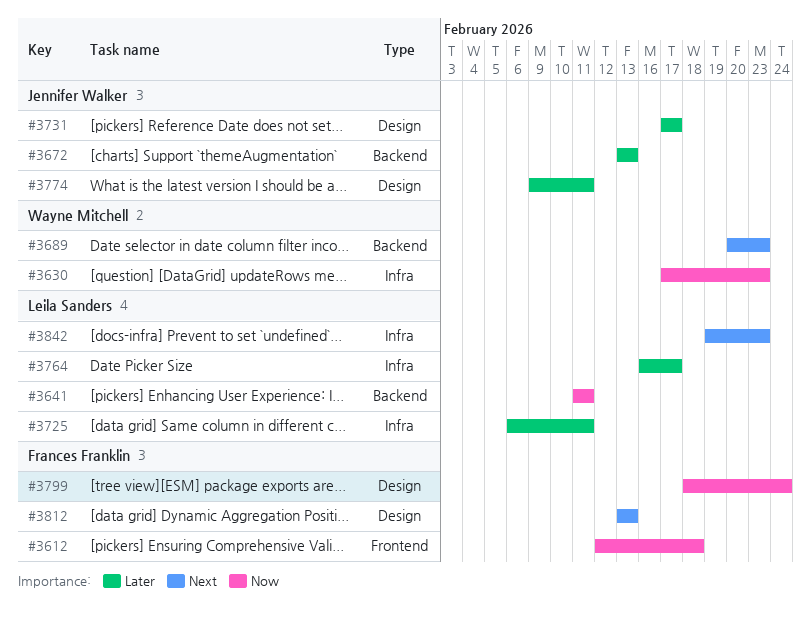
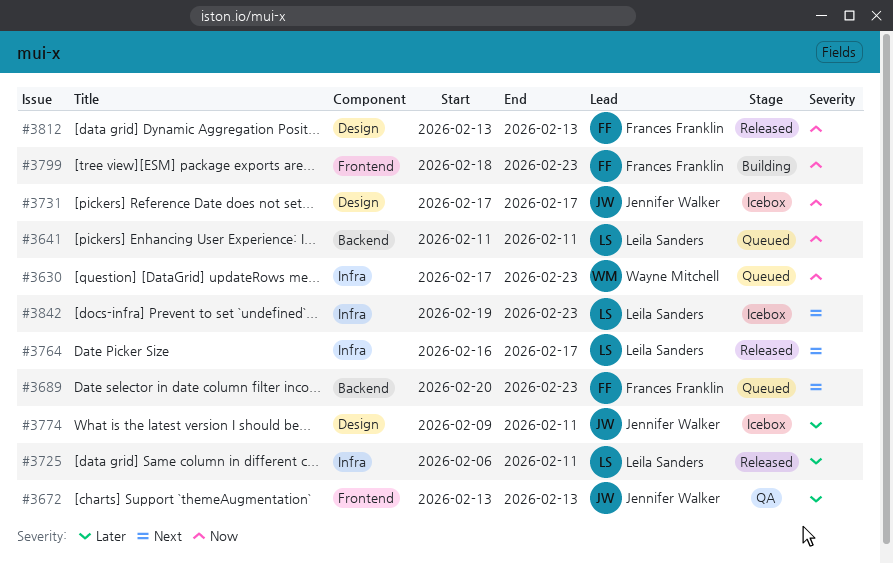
#3612: present -> none
#3672, label: Backend -> Frontend
#3689, owner: Wayne Mitchell -> Frances Franklin
#3731, priority: Later -> Now
#3764, priority: Later -> Next
#3799, label: Design -> Frontend
#3799, due: Feb 24 -> Feb 23
#3812, priority: Next -> Now

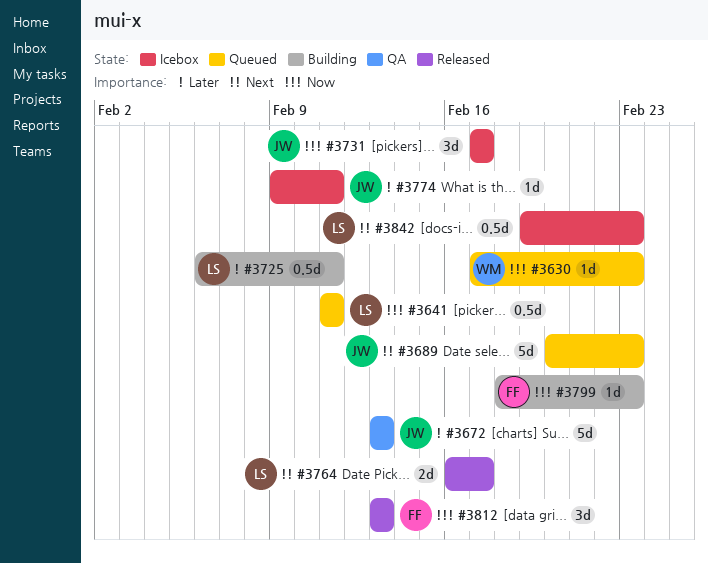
#3689, owner: Frances Franklin -> Jennifer Walker
#3725, status: Released -> Building

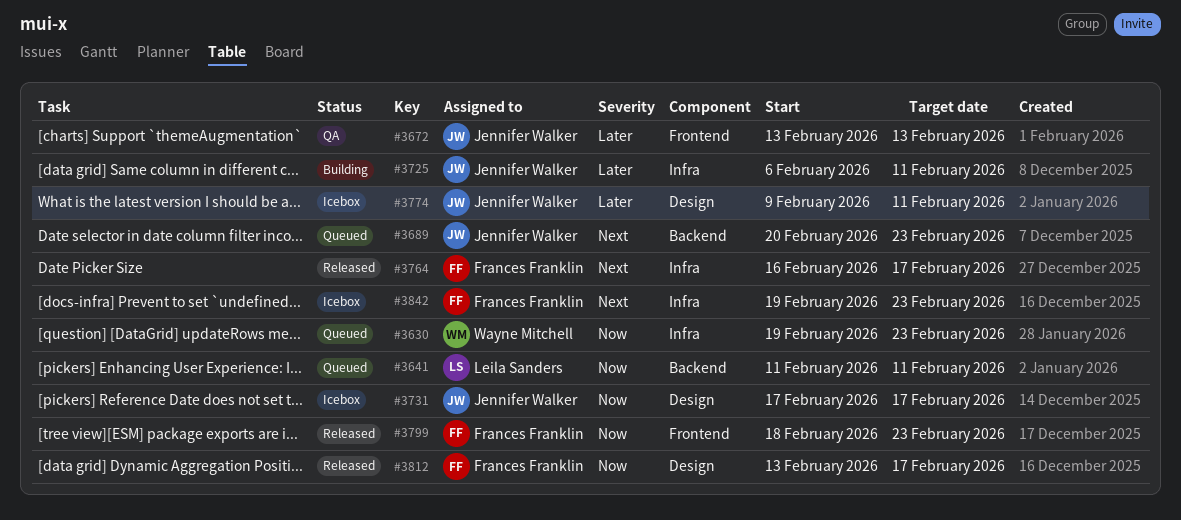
#3630, start: Feb 17 -> Feb 19
#3725, owner: Leila Sanders -> Jennifer Walker
#3764, owner: Leila Sanders -> Frances Franklin
#3799, status: Building -> Released
#3812, due: Feb 13 -> Feb 17
#3842, owner: Leila Sanders -> Frances Franklin

